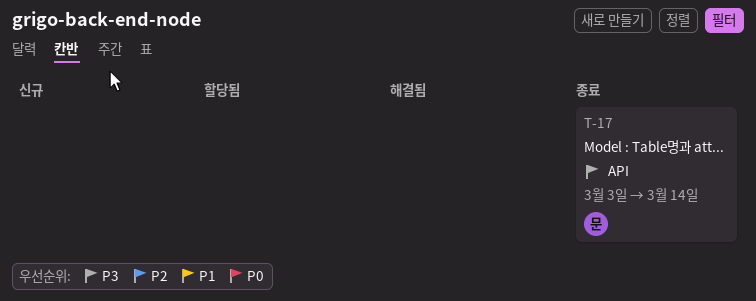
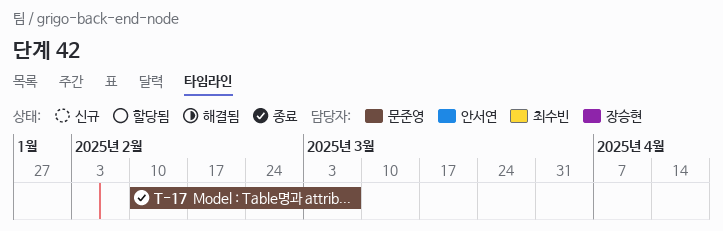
T-17, start: Mar 3 -> Feb 10
T-17, due: Mar 14 -> Mar 7

